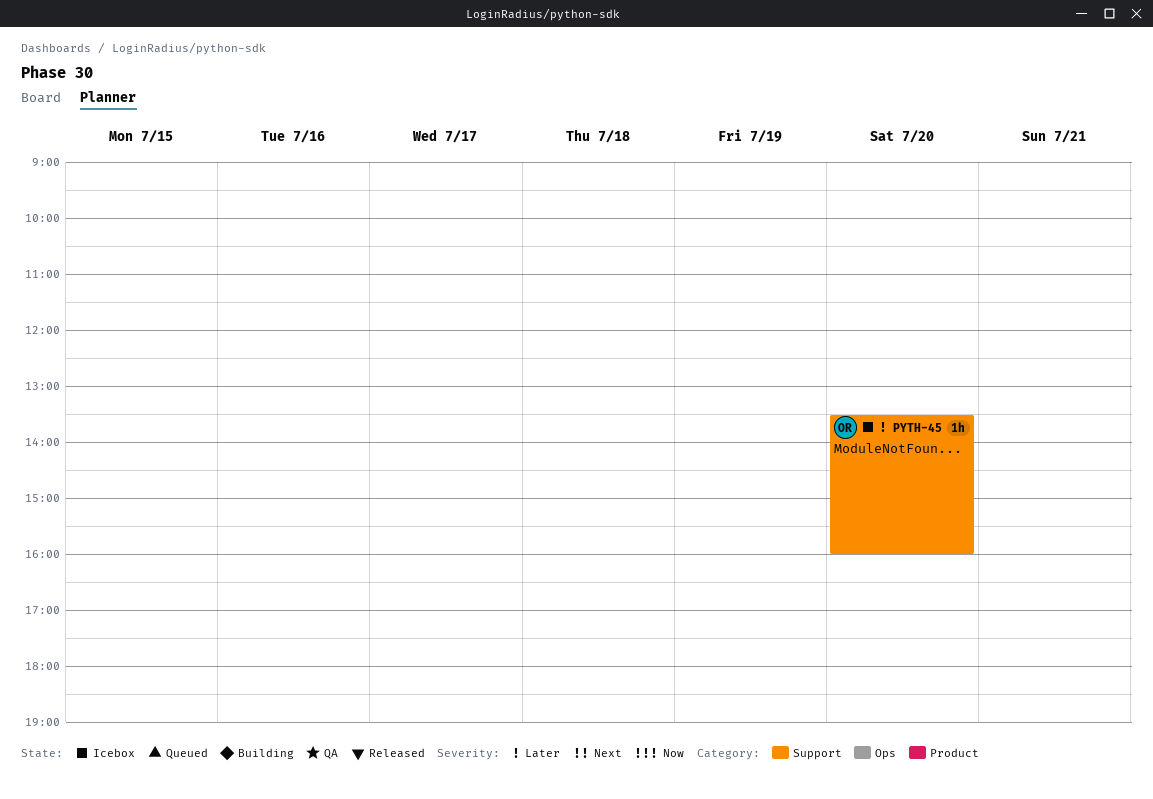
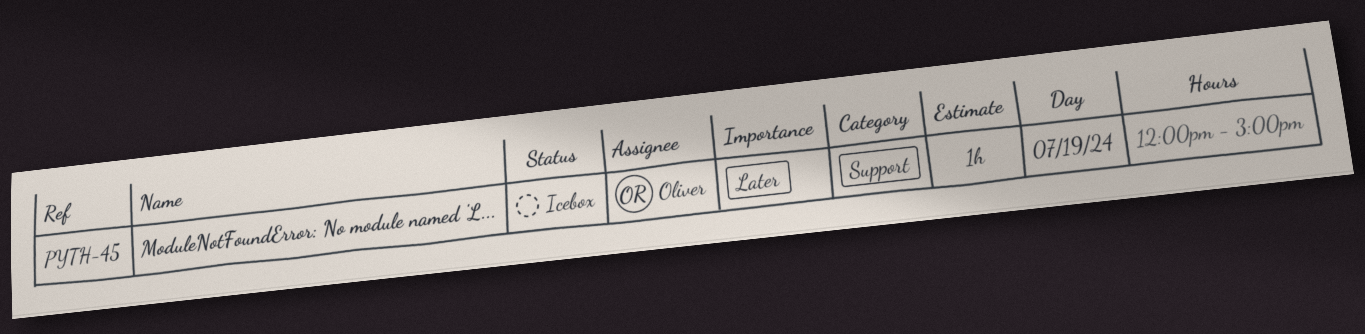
PYTH-45, day: Jul 20 -> Jul 19
PYTH-45, begins: 13:30 -> 12:00
PYTH-45, ends: 16:00 -> 15:00

